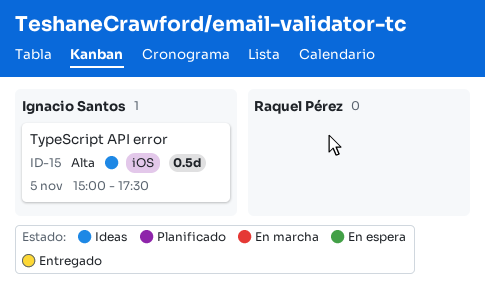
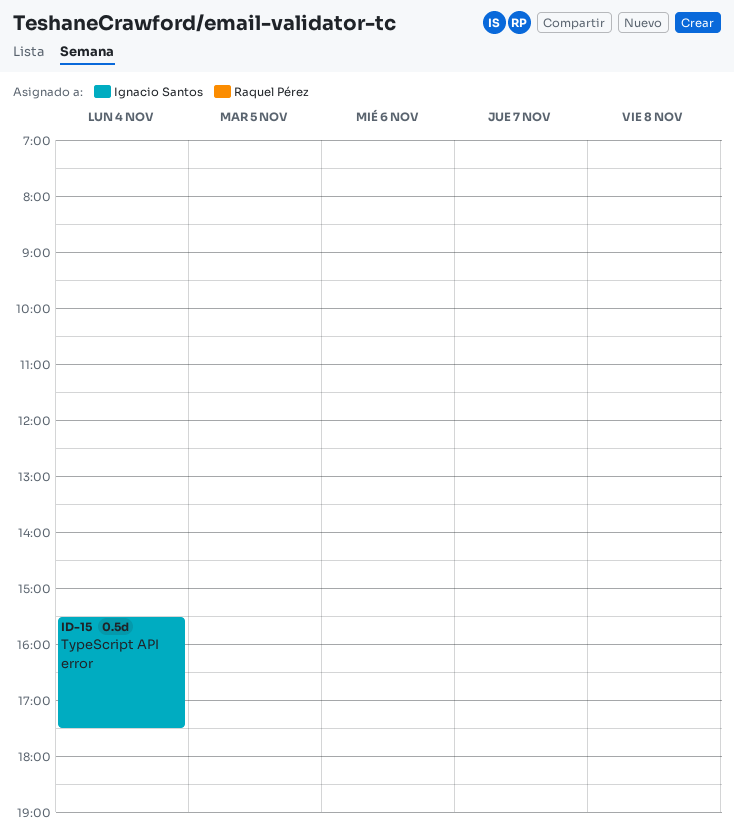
ID-15, day: Nov 5 -> Nov 4
ID-15, begins: 15:00 -> 15:30

